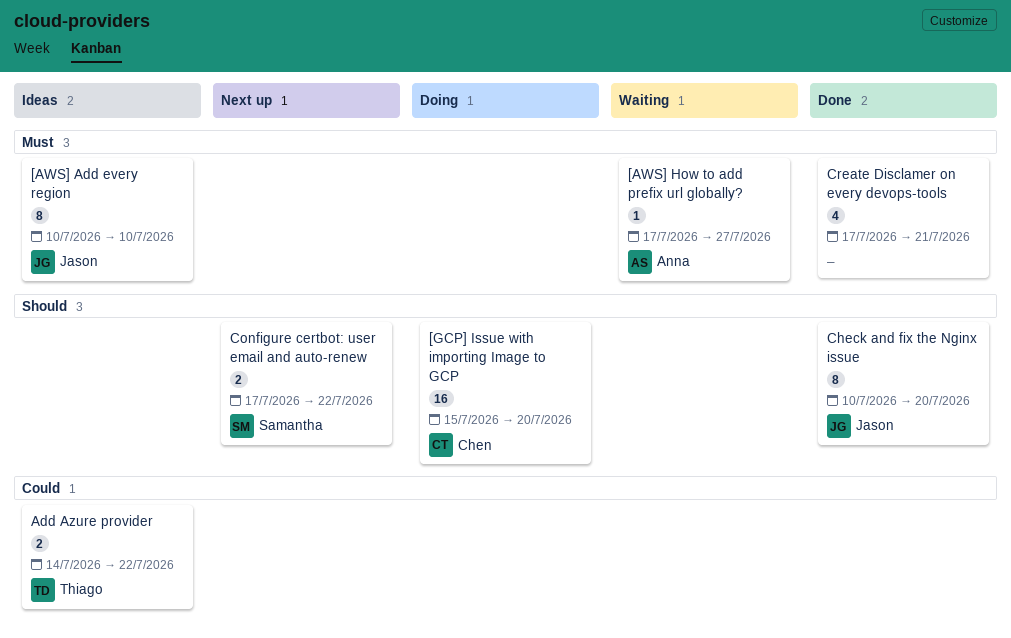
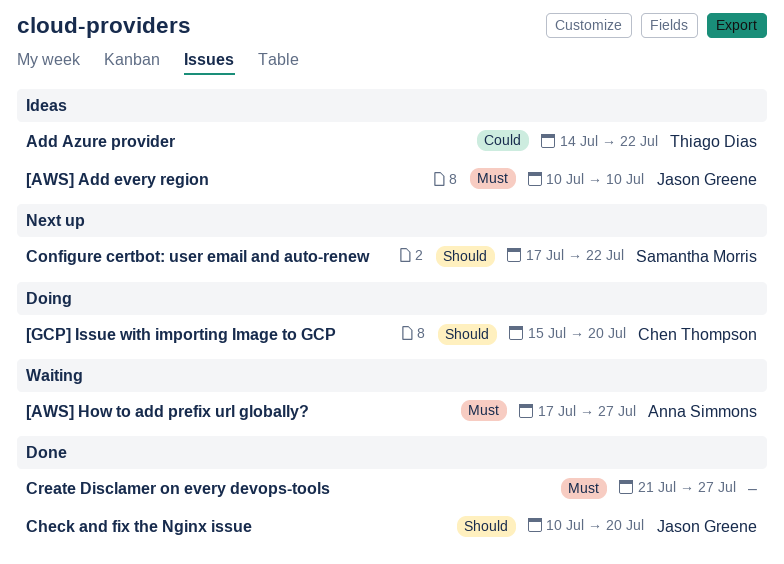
Create Disclamer on every devops-tools, start: Jul 17 -> Jul 21
Create Disclamer on every devops-tools, due: Jul 21 -> Jul 27

